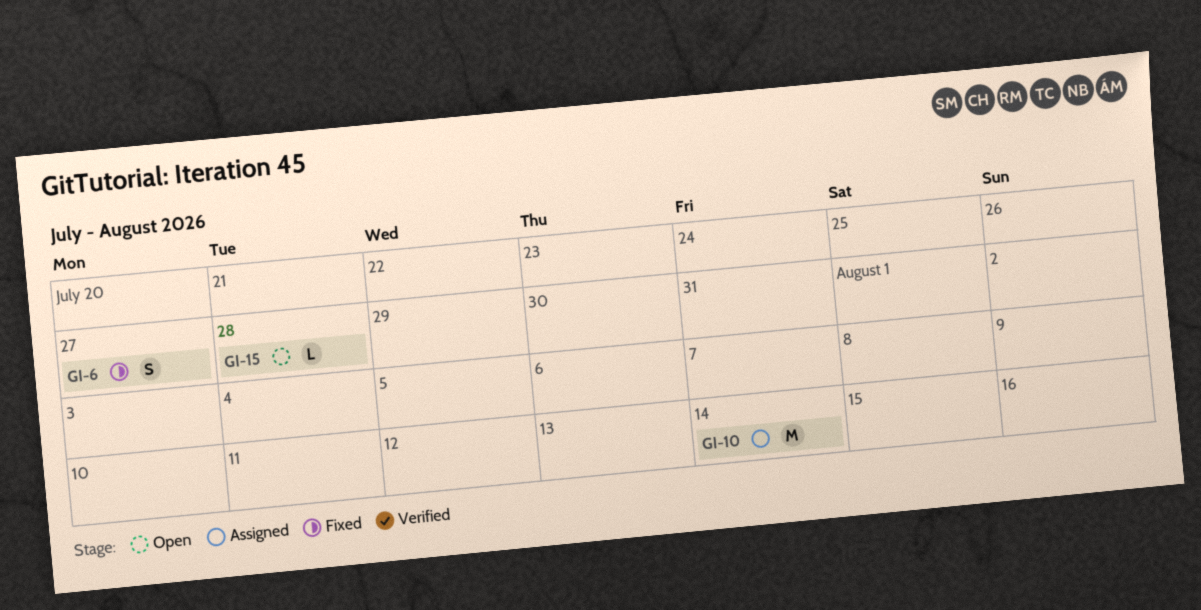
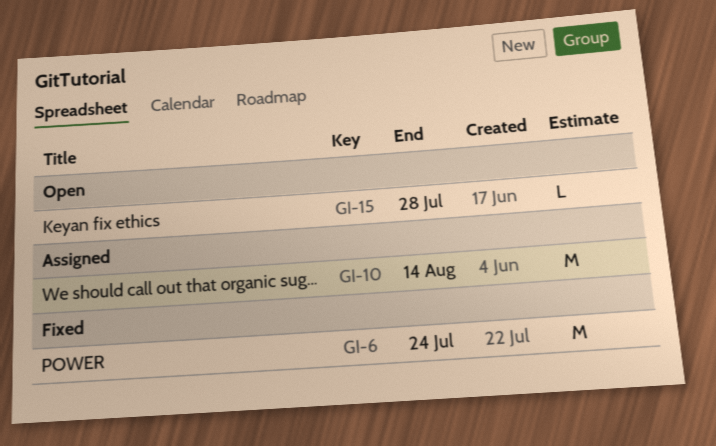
GI-6, estimate: S -> M
GI-6, due: Jul 27 -> Jul 24

